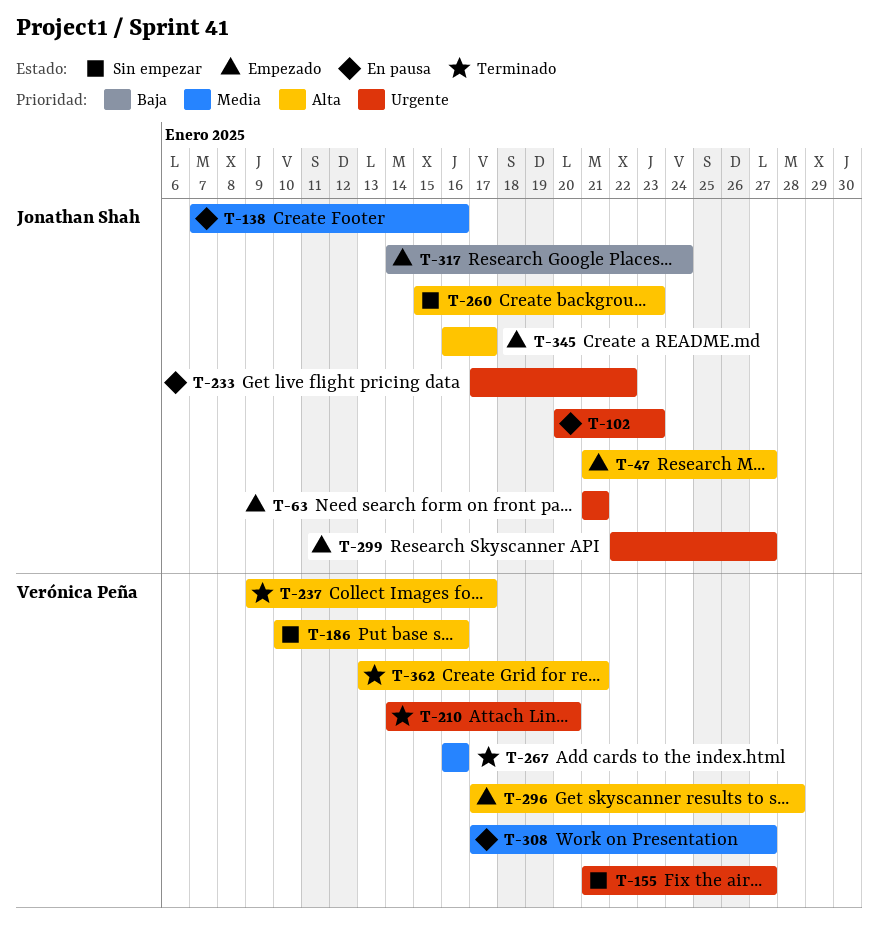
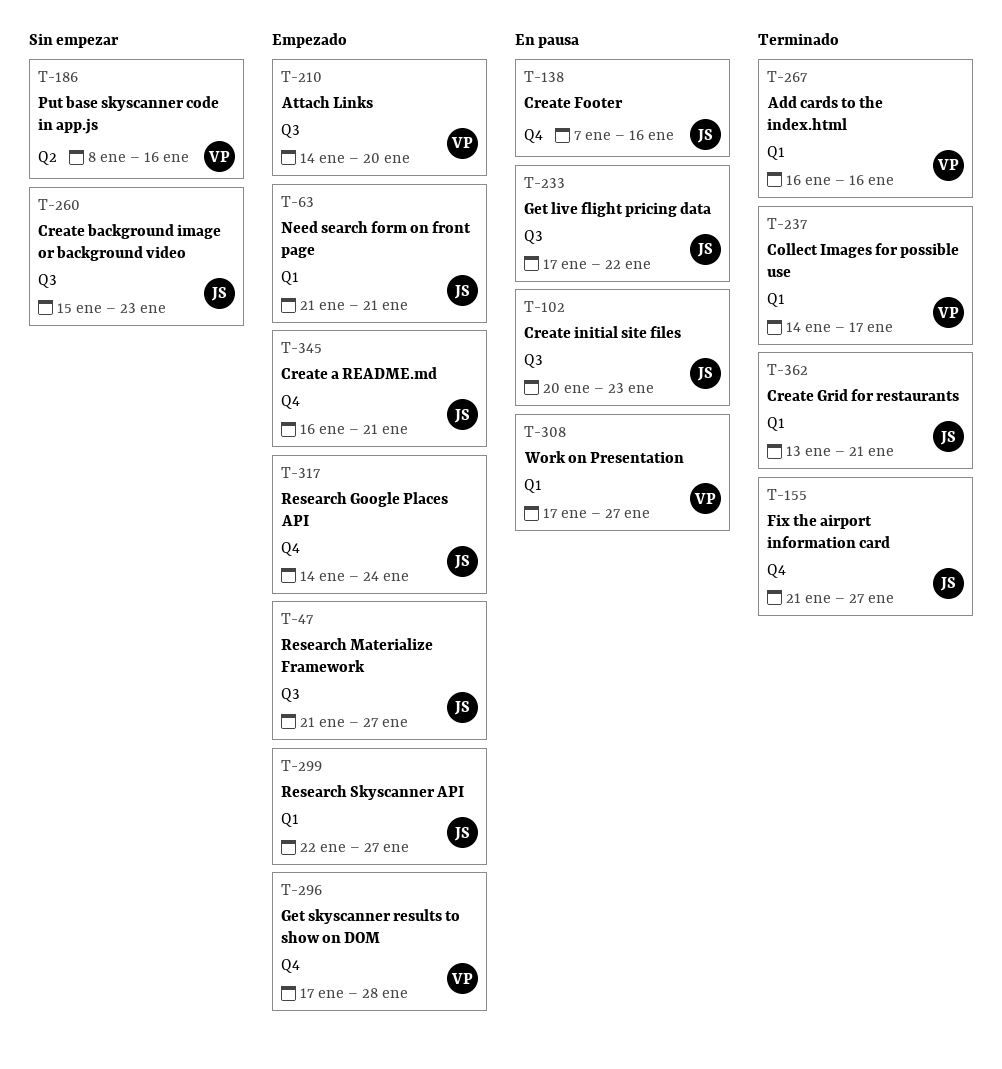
T-155, status: Sin empezar -> Terminado
T-155, owner: Verónica Peña -> Jonathan Shah
T-186, start: Jan 10 -> Jan 8
T-210, status: Terminado -> Empezado
T-237, start: Jan 9 -> Jan 14
T-345, due: Jan 17 -> Jan 21
T-362, owner: Verónica Peña -> Jonathan Shah

